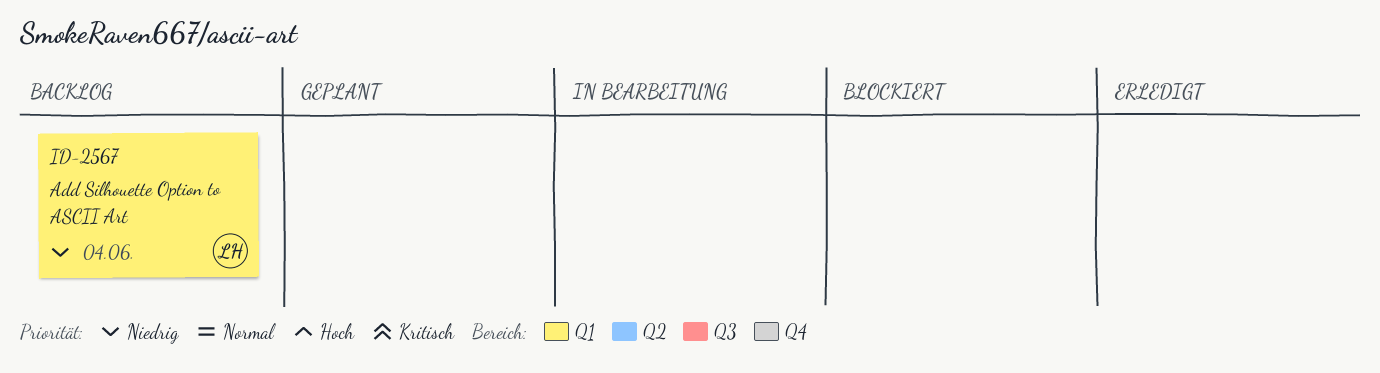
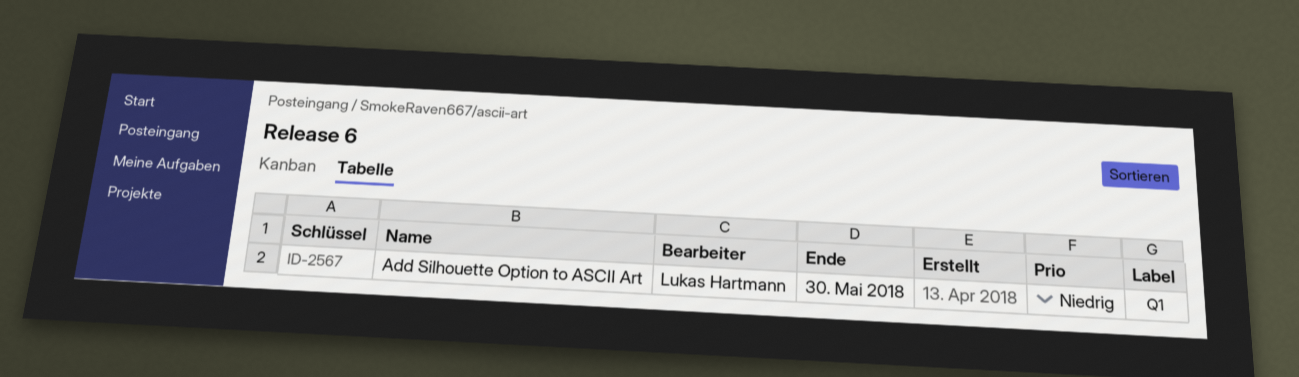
ID-2567, due: Jun 4 -> May 30

